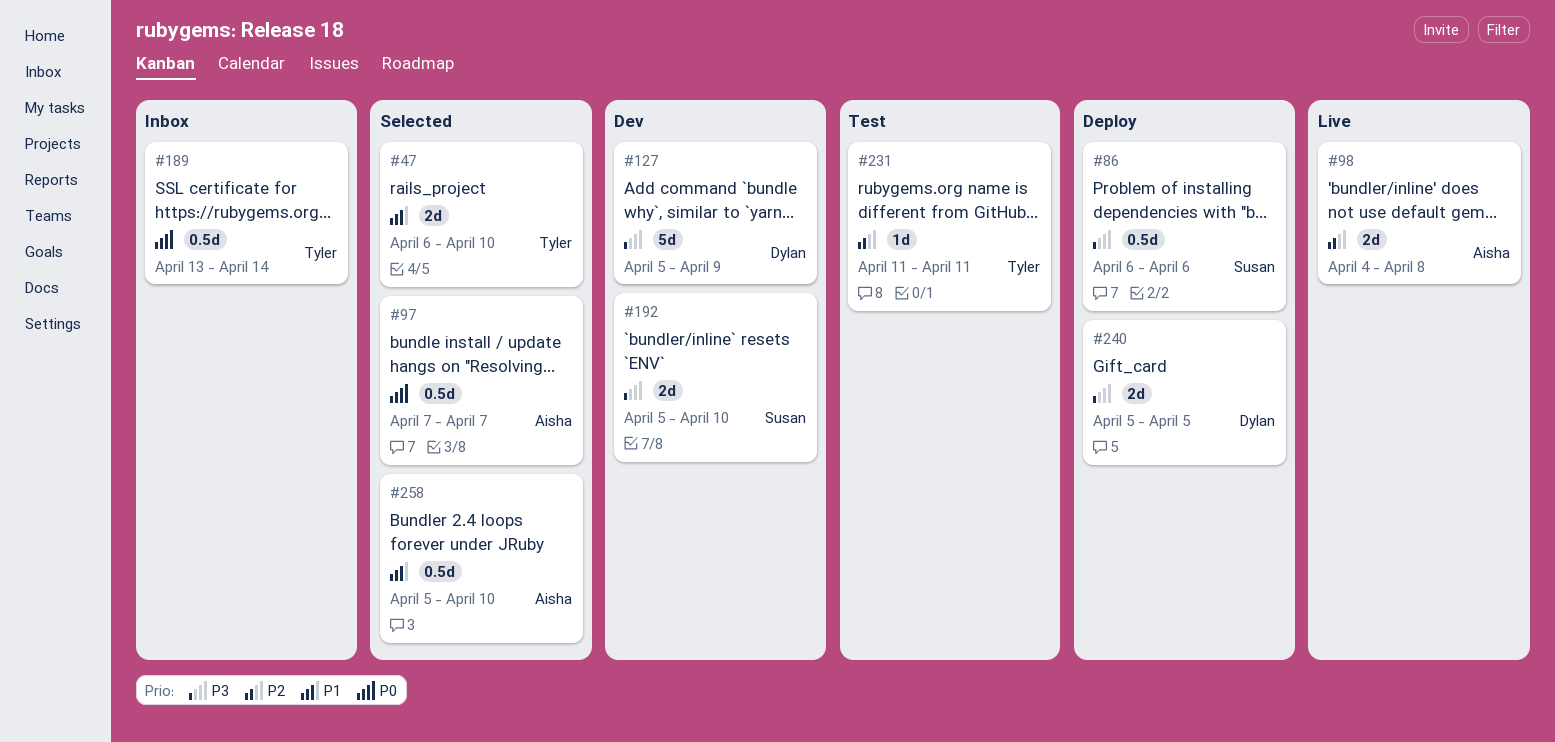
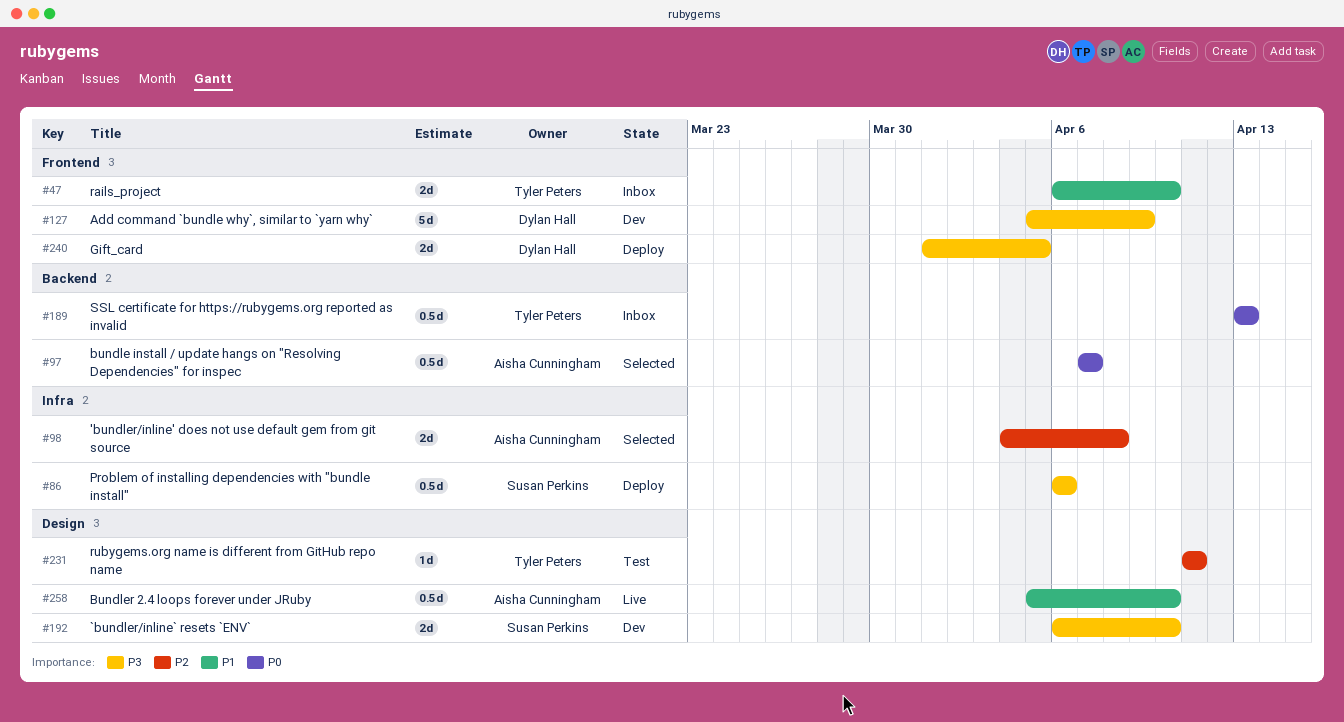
#47, status: Selected -> Inbox
#98, status: Live -> Selected
#189, due: Apr 14 -> Apr 13
#192, start: Apr 5 -> Apr 6
#240, start: Apr 5 -> Apr 1
#258, status: Selected -> Live

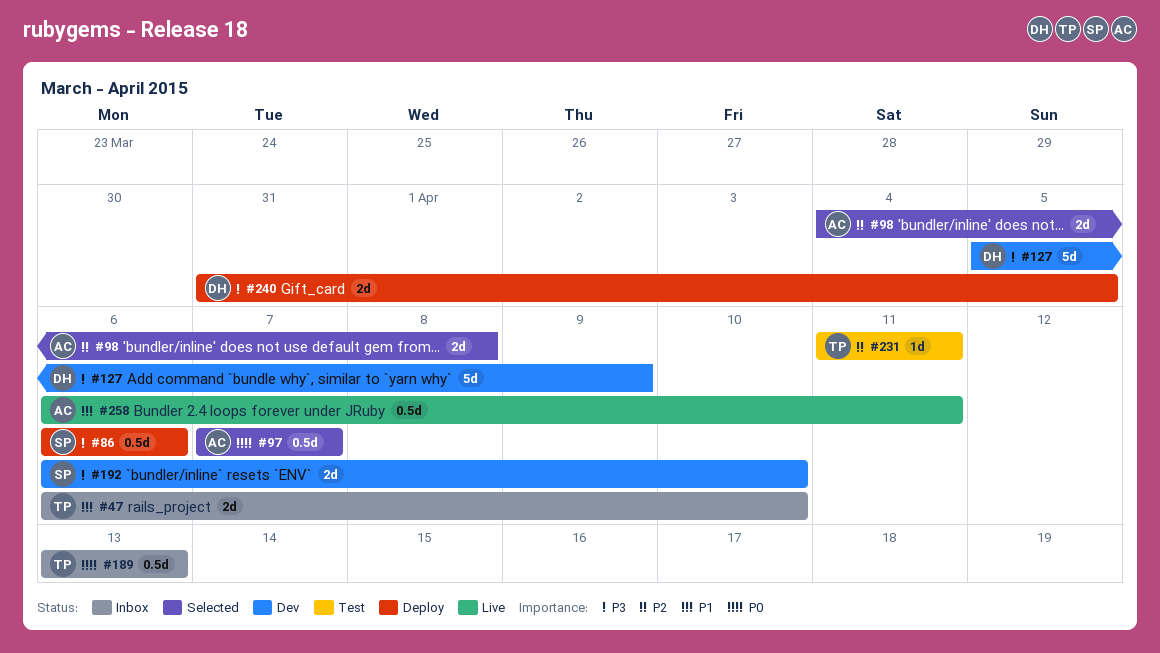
#240, start: Apr 1 -> Mar 31
#258, start: Apr 5 -> Apr 6
#258, due: Apr 10 -> Apr 11

